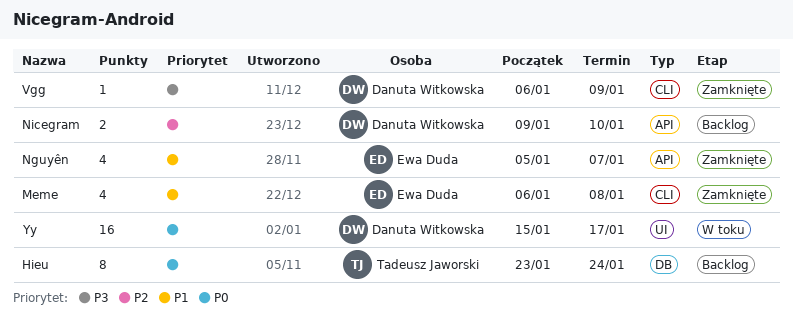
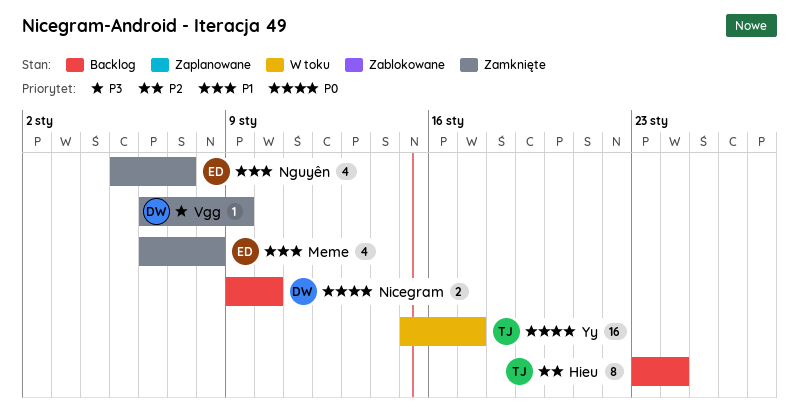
Hieu, priority: P0 -> P2
Nicegram, priority: P2 -> P0
Yy, owner: Danuta Witkowska -> Tadeusz Jaworski

